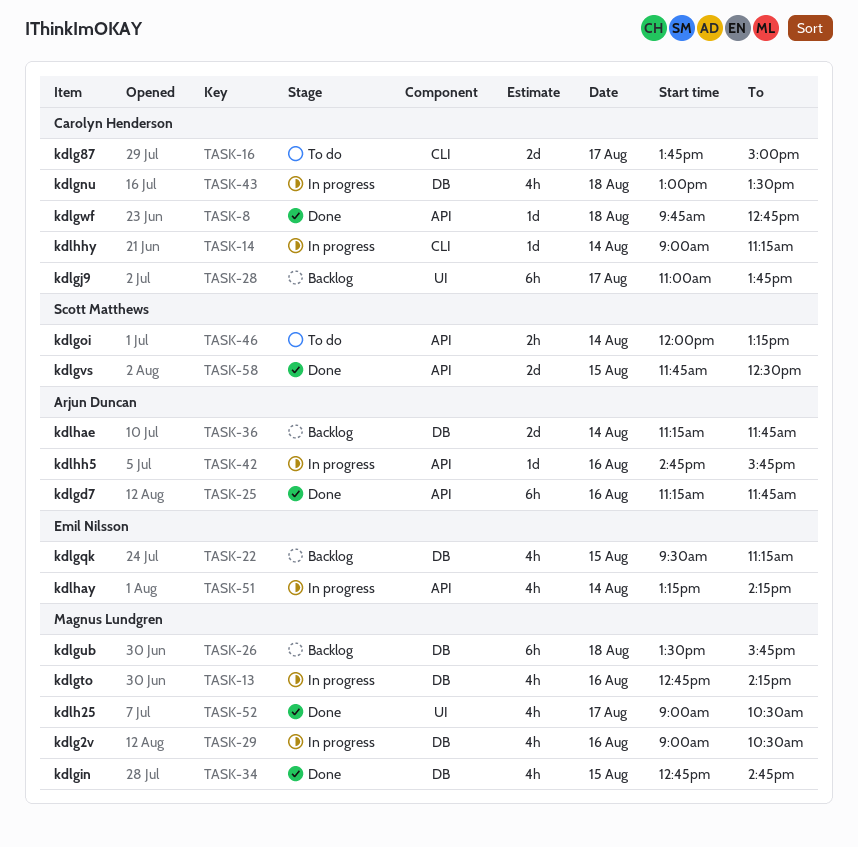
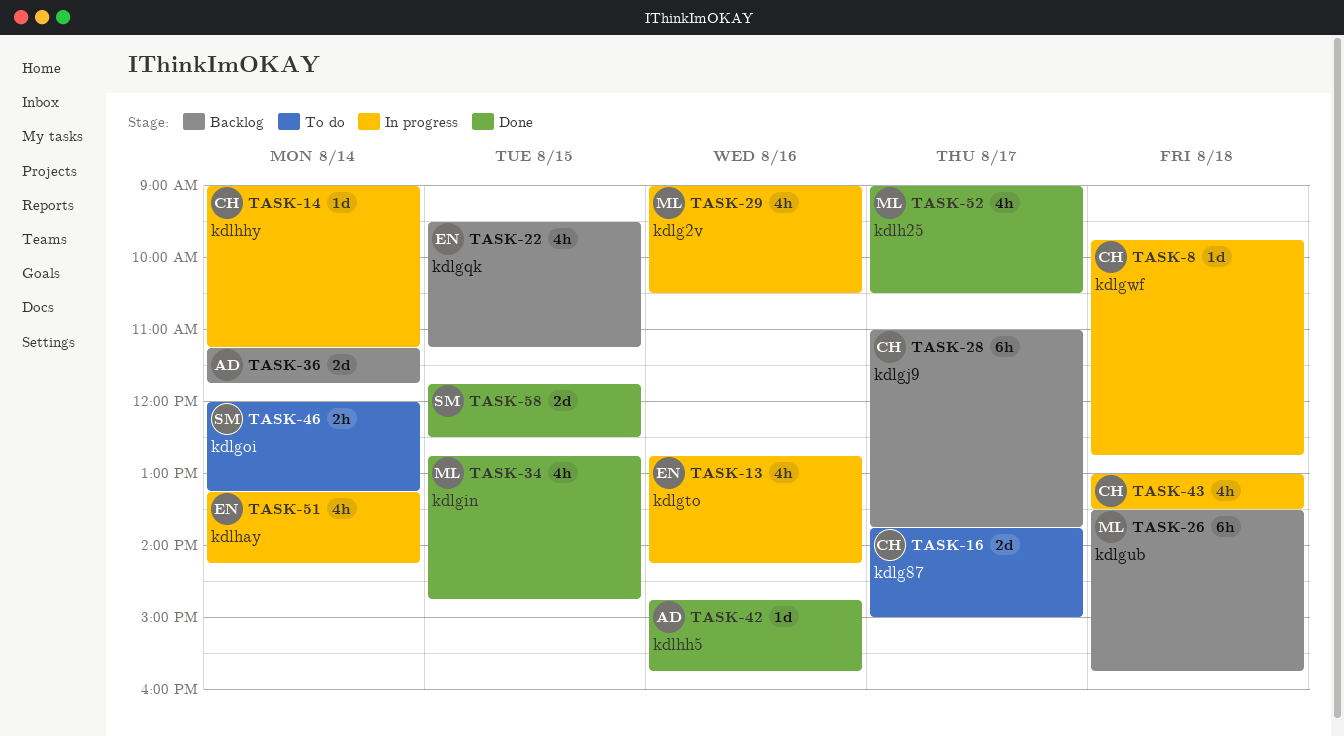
TASK-8, status: Done -> In progress
TASK-13, owner: Magnus Lundgren -> Emil Nilsson
TASK-25: present -> none
TASK-42, status: In progress -> Done

